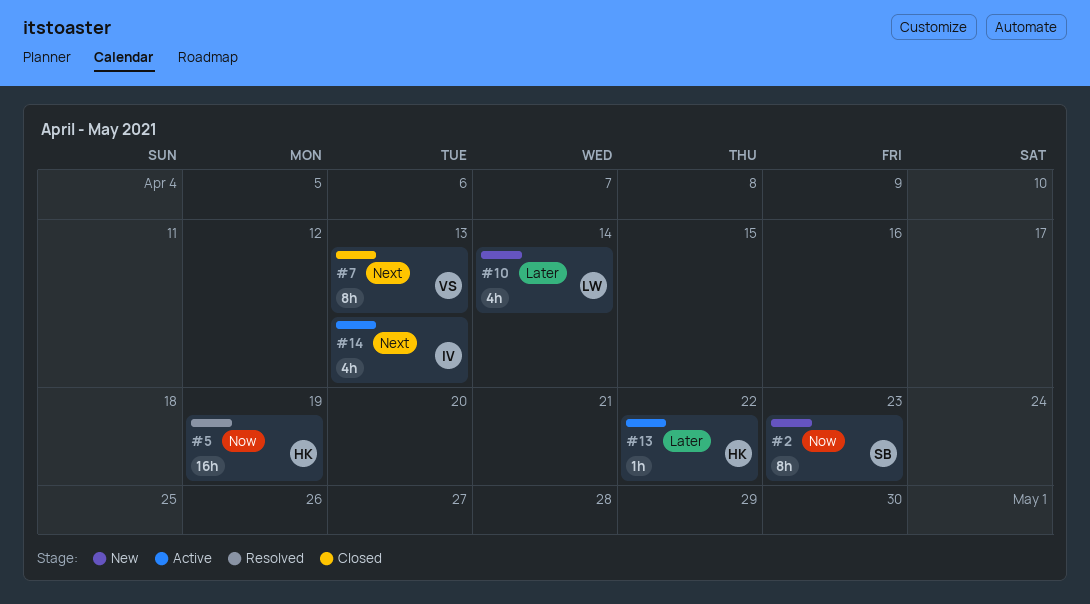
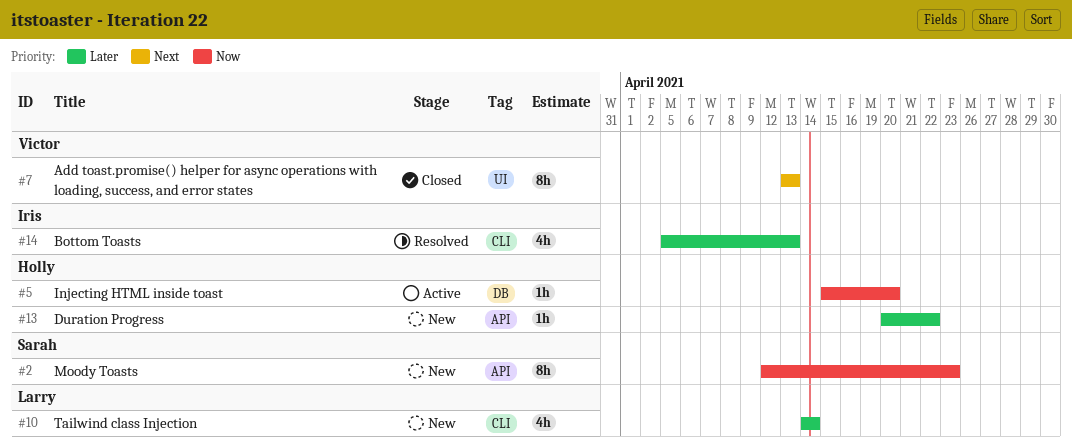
#5, status: Resolved -> Active
#5, estimate: 16h -> 1h
#5, due: Apr 19 -> Apr 20
#13, status: Active -> New
#14, status: Active -> Resolved
#14, priority: Next -> Later

